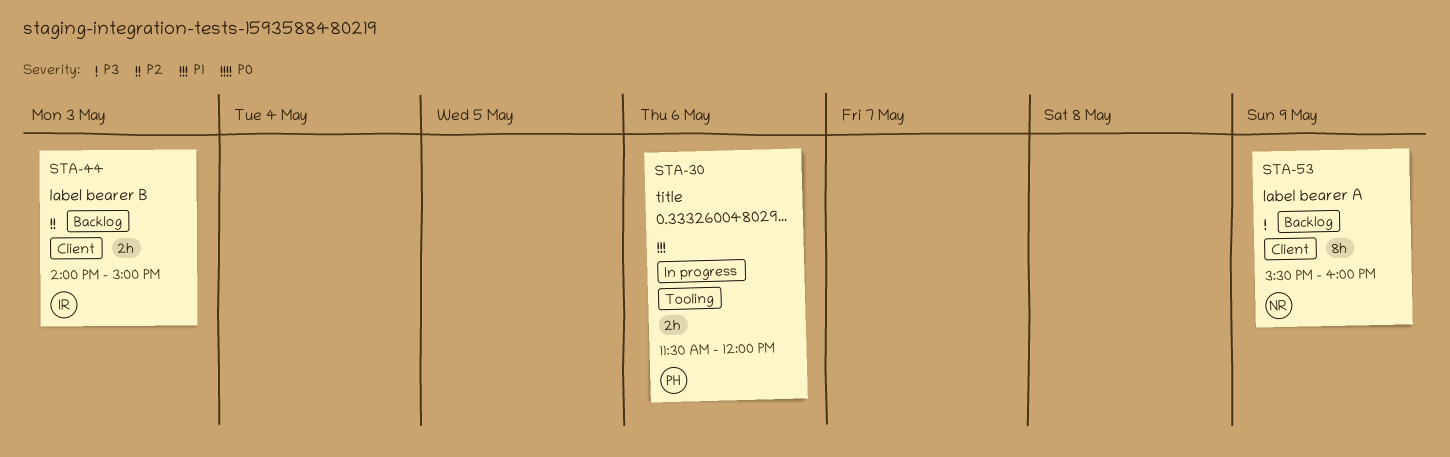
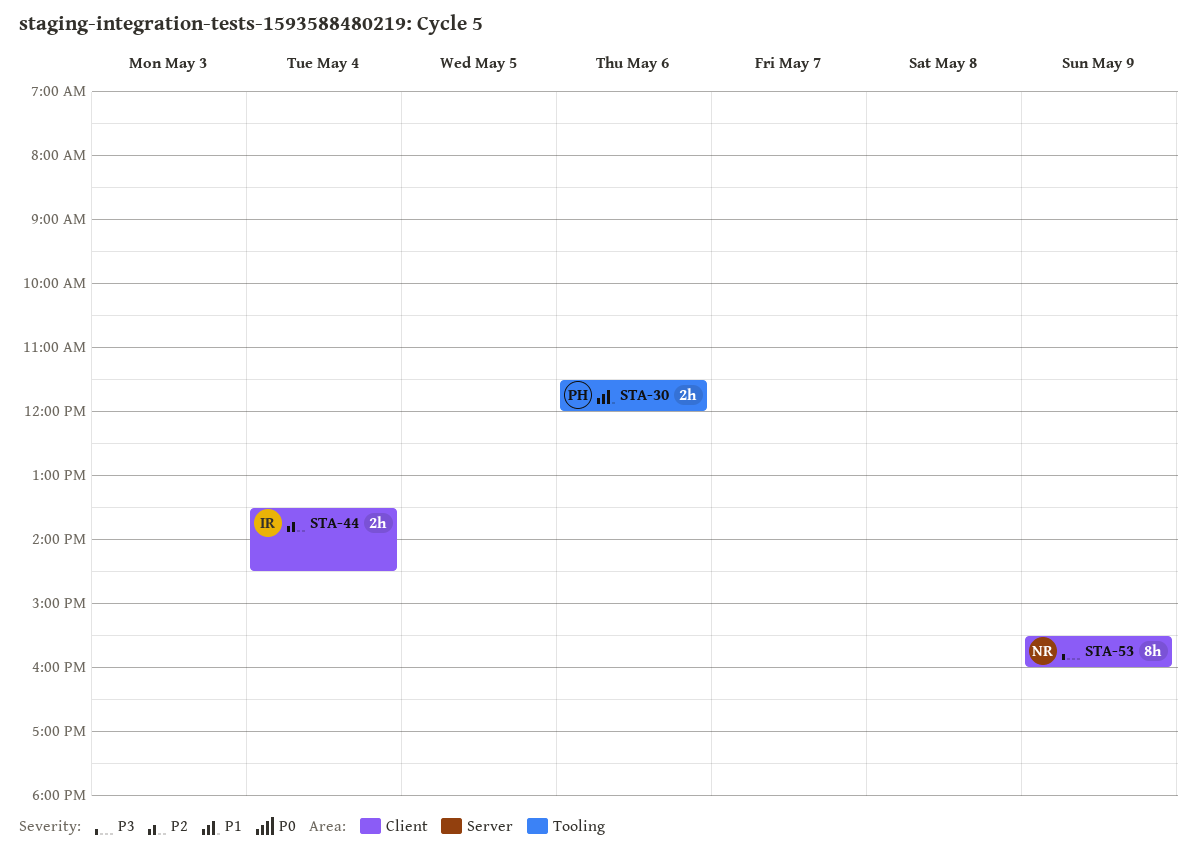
STA-44, day: May 3 -> May 4
STA-44, begins: 14:00 -> 13:30
STA-44, ends: 15:00 -> 14:30

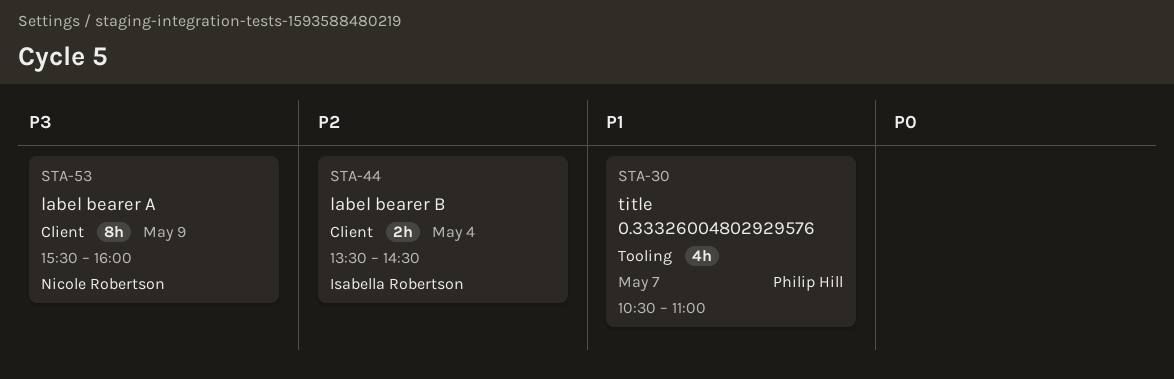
STA-30, estimate: 2h -> 4h
STA-30, day: May 6 -> May 7
STA-30, begins: 11:30 -> 10:30
STA-30, ends: 12:00 -> 11:00

